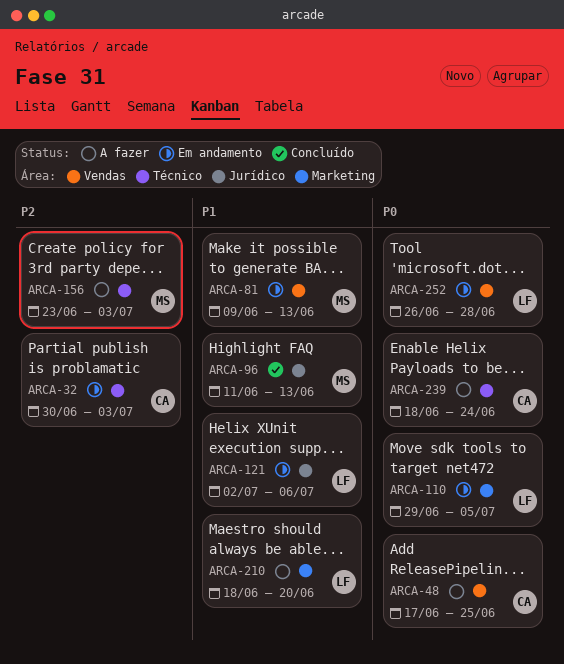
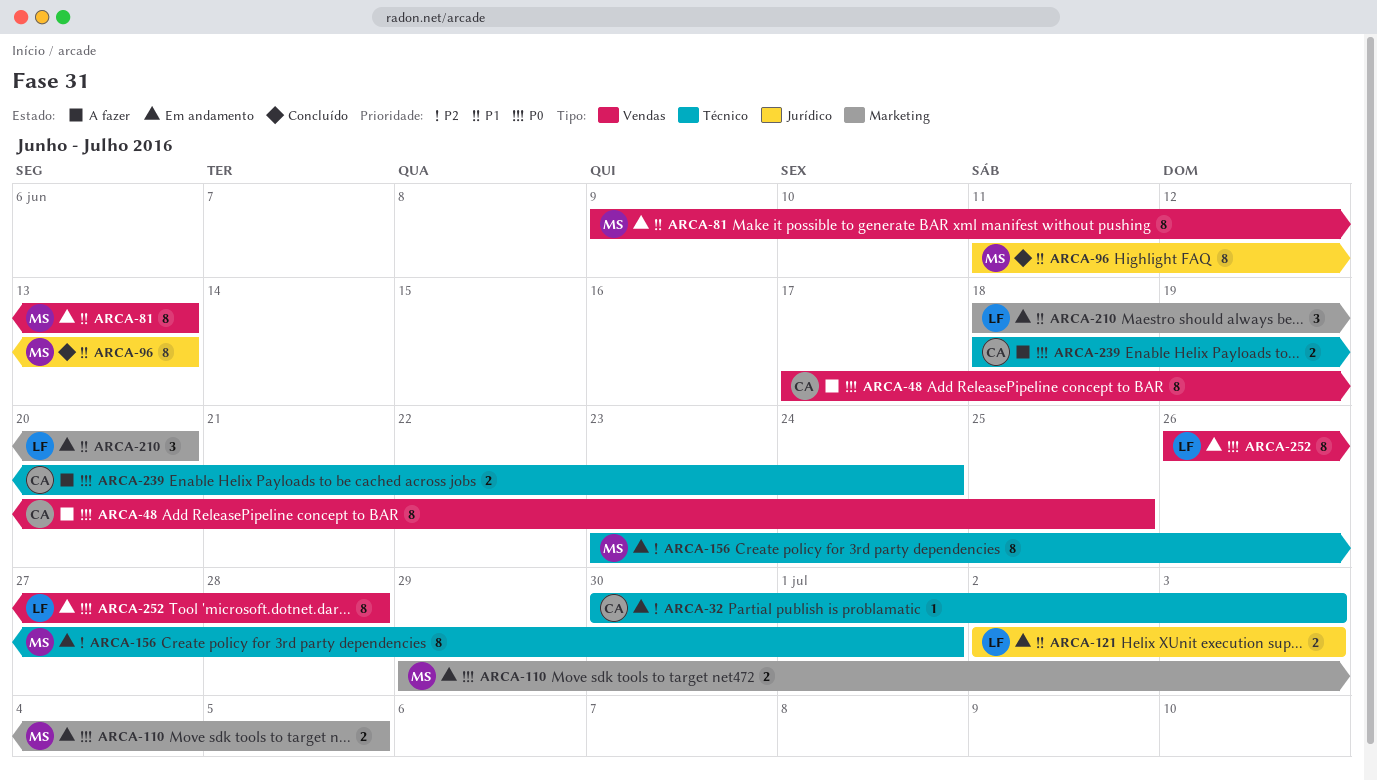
ARCA-110, owner: LF -> MS
ARCA-121, due: Jul 6 -> Jul 3
ARCA-156, status: A fazer -> Em andamento
ARCA-156, due: Jul 3 -> Jul 1
ARCA-210, status: A fazer -> Em andamento

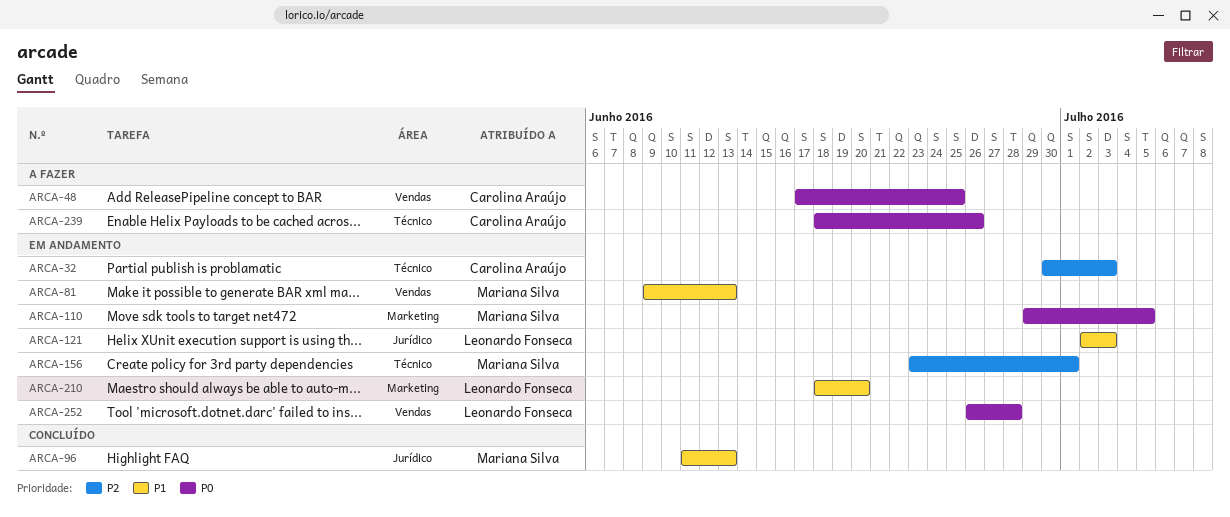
ARCA-239, due: Jun 24 -> Jun 26

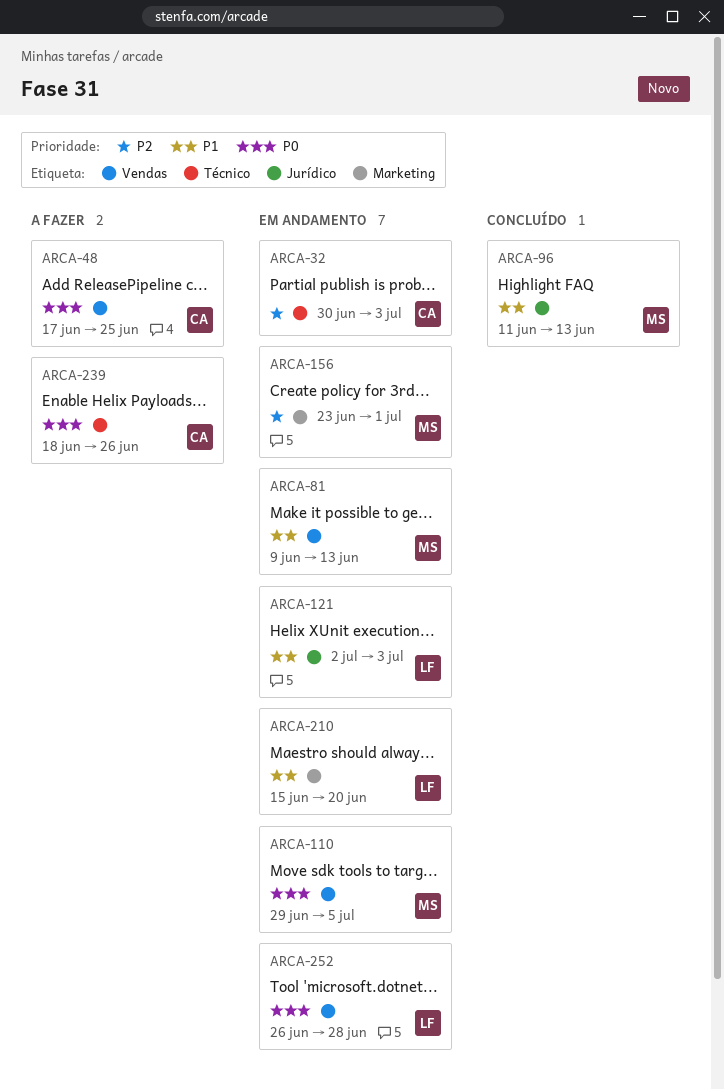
ARCA-110, label: Marketing -> Vendas
ARCA-156, label: Técnico -> Marketing
ARCA-210, start: Jun 18 -> Jun 15

